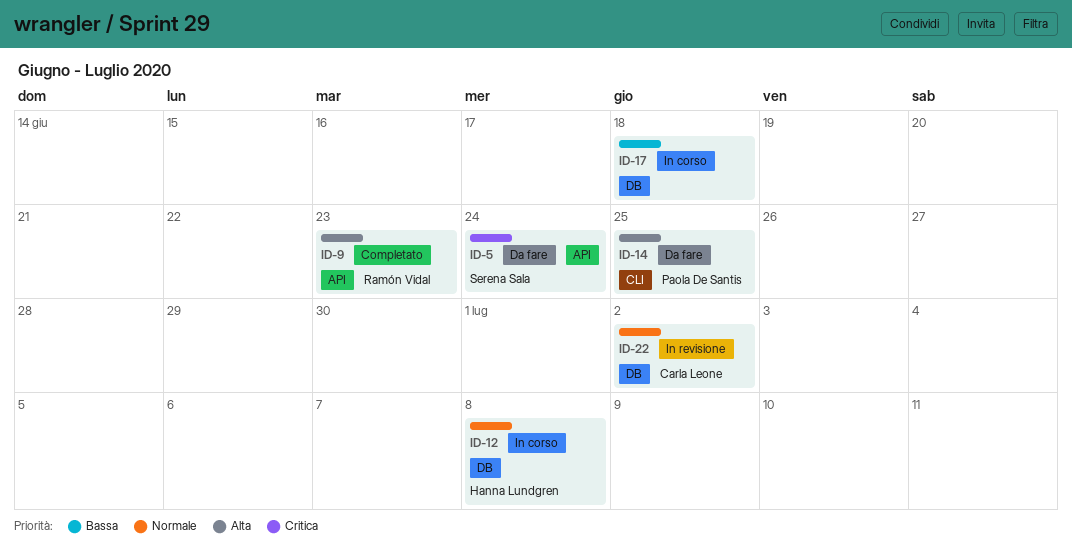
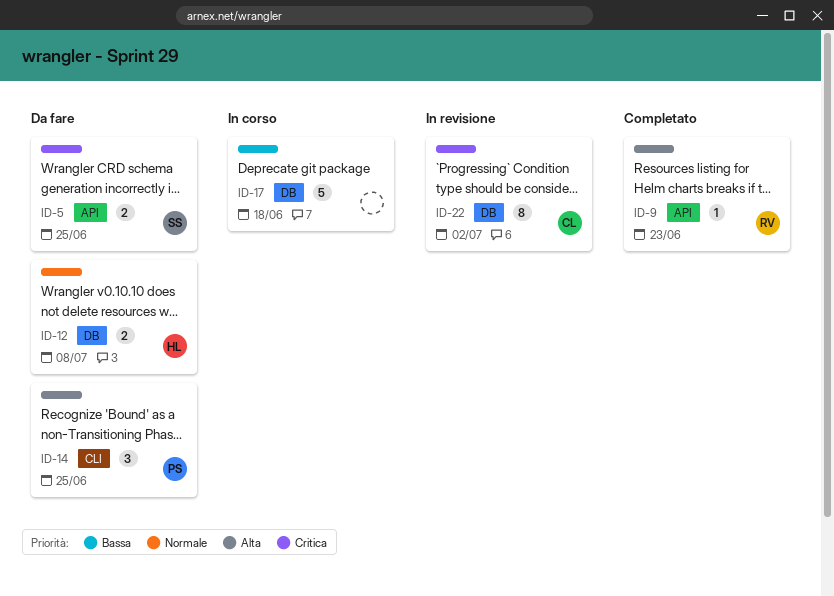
ID-5, due: Jun 24 -> Jun 25
ID-12, status: In corso -> Da fare
ID-22, priority: Normale -> Critica

